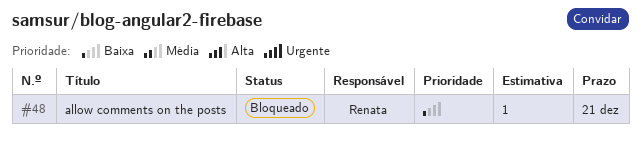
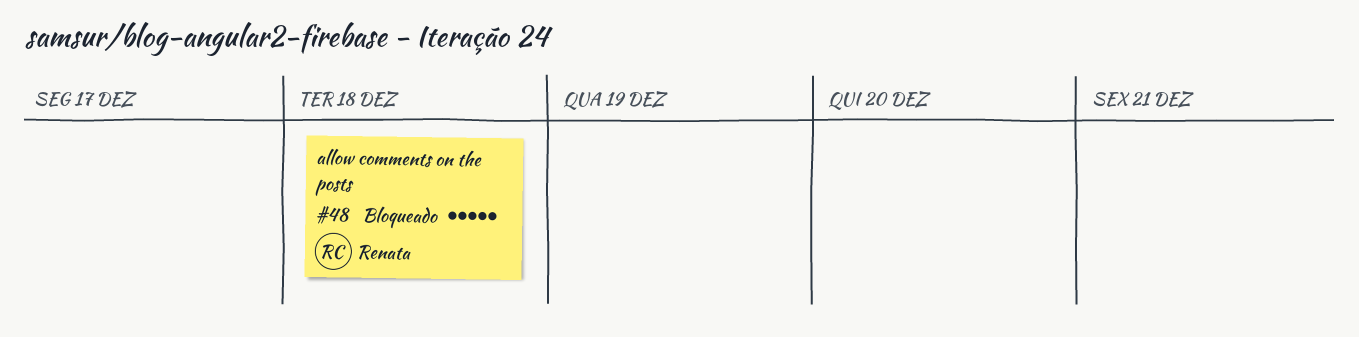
#48, estimate: 1 -> 5
#48, due: Dec 21 -> Dec 18

